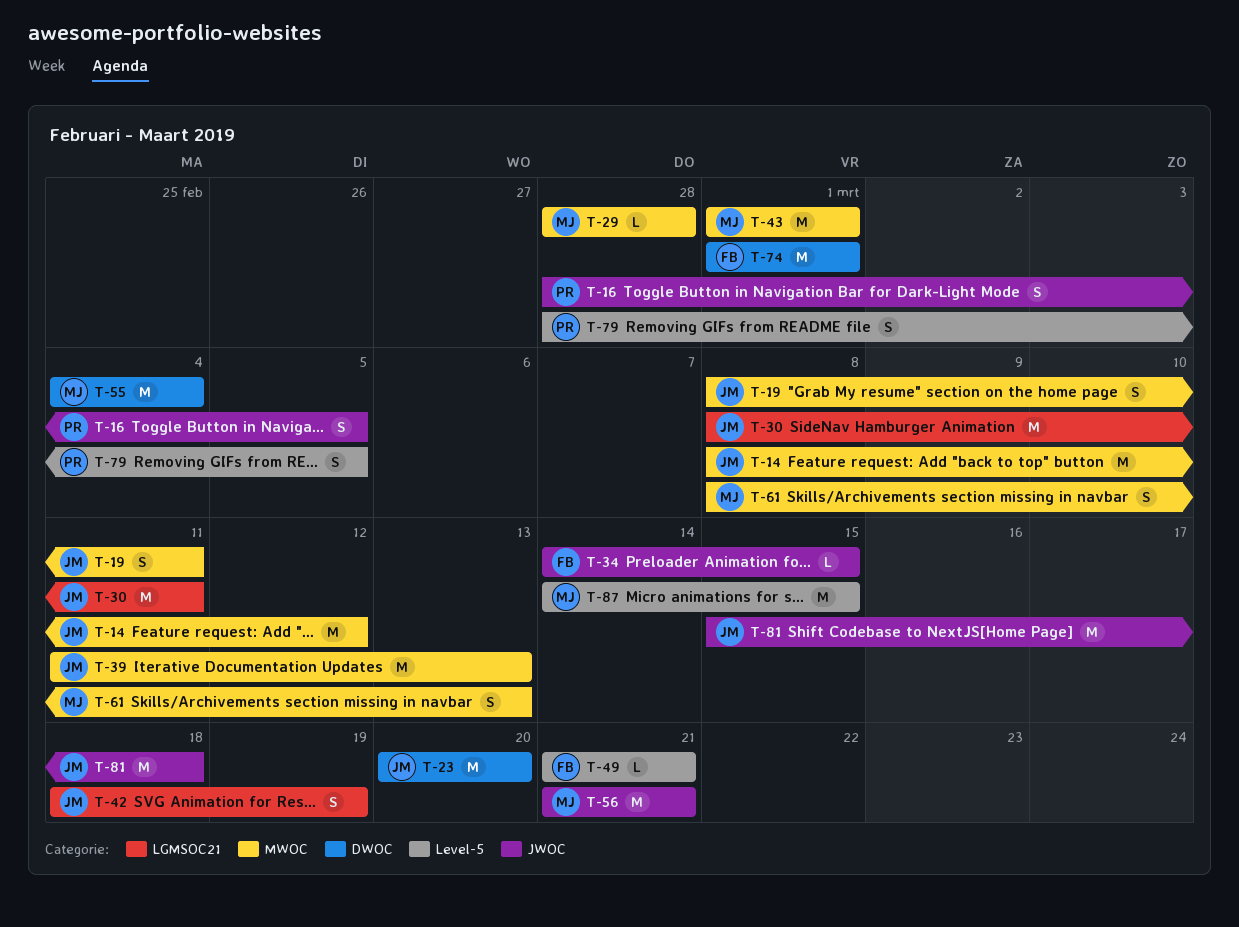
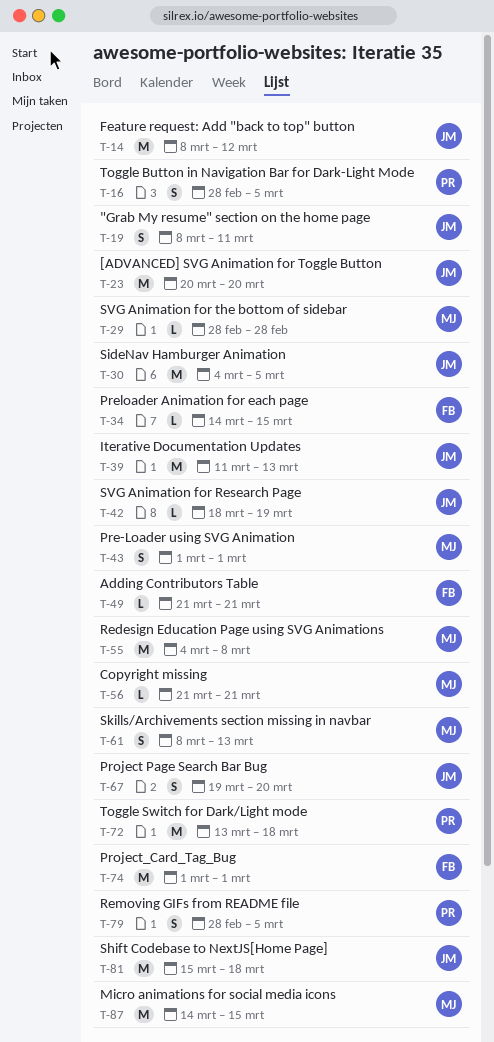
T-30, start: Mar 8 -> Mar 4
T-30, due: Mar 11 -> Mar 5
T-42, estimate: S -> L
T-43, estimate: M -> S
T-55, due: Mar 4 -> Mar 8
T-56, estimate: M -> L
T-67: none -> present
T-72: none -> present

